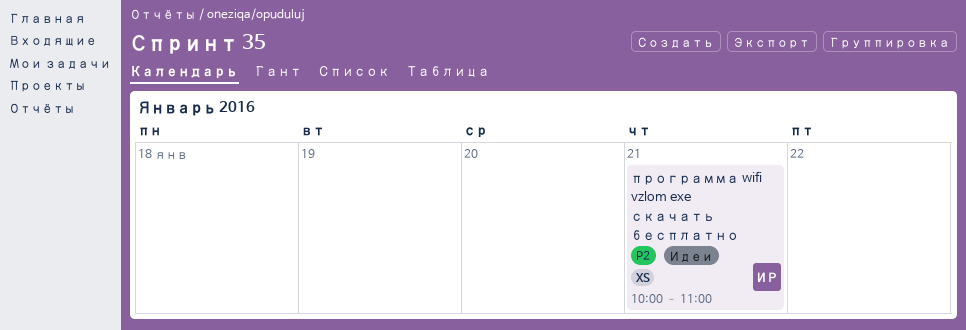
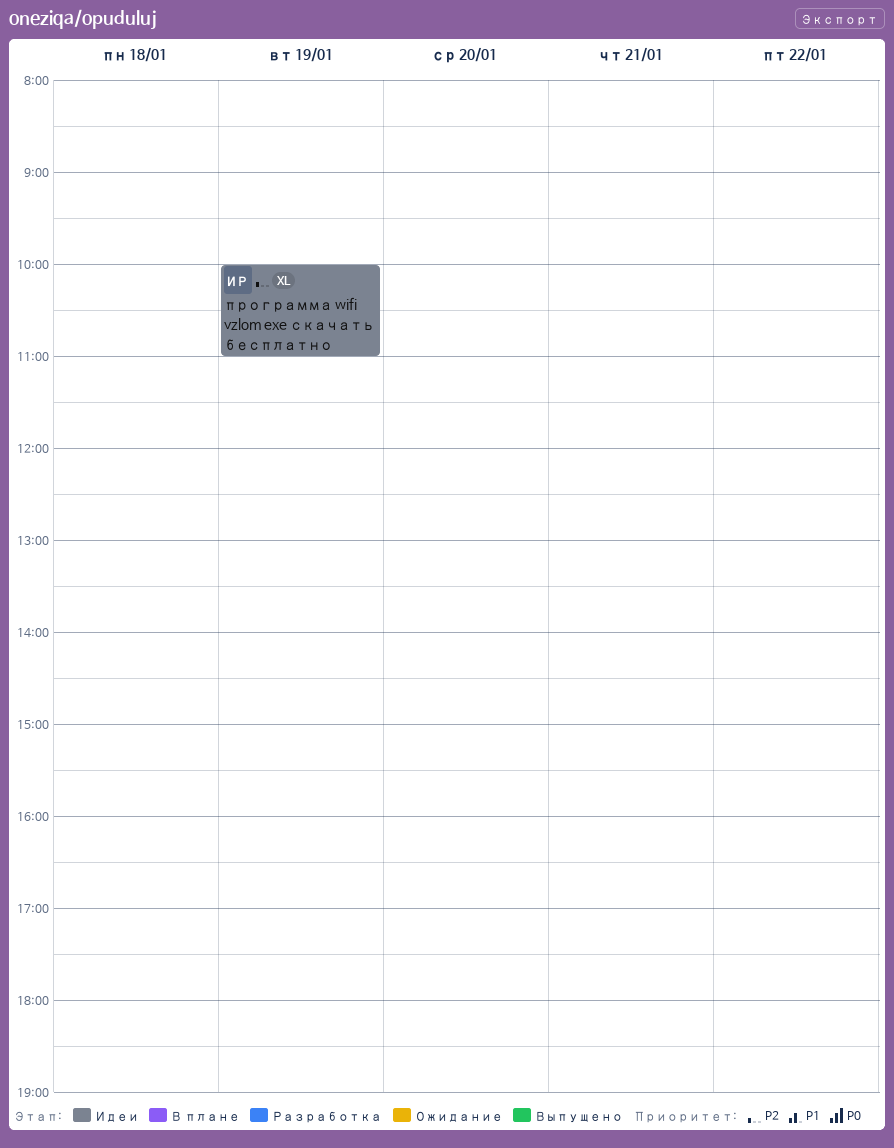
программа wifi vzlom exe скачать бесплатно, estimate: XS -> XL
программа wifi vzlom exe скачать бесплатно, day: Jan 21 -> Jan 19

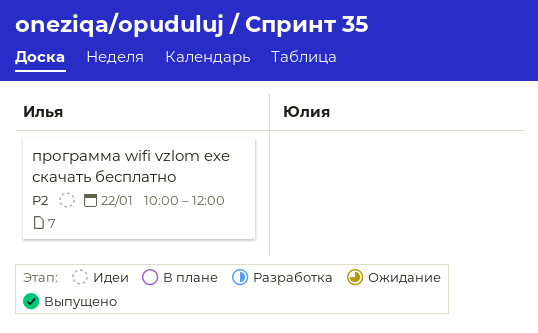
программа wifi vzlom exe скачать бесплатно, day: Jan 19 -> Jan 22
программа wifi vzlom exe скачать бесплатно, ends: 11:00 -> 12:00

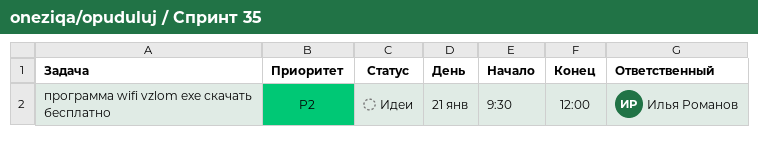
программа wifi vzlom exe скачать бесплатно, day: Jan 22 -> Jan 21
программа wifi vzlom exe скачать бесплатно, begins: 10:00 -> 09:30

